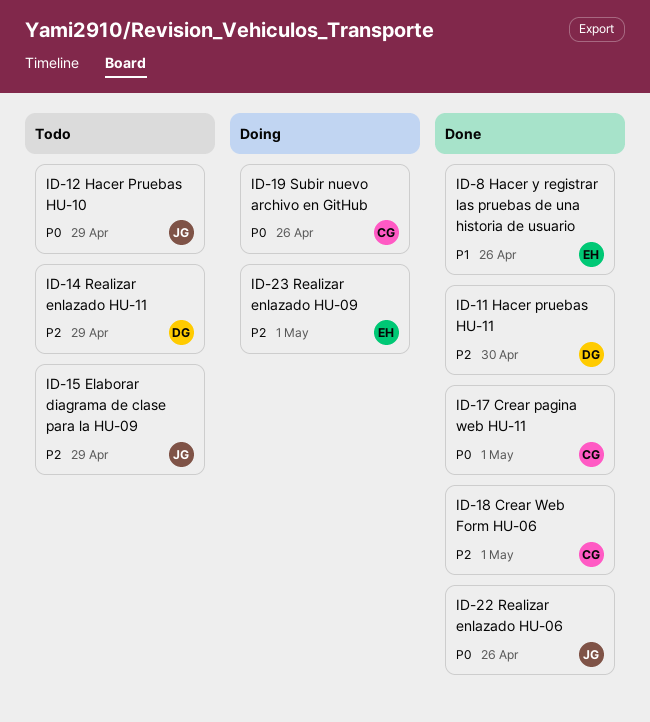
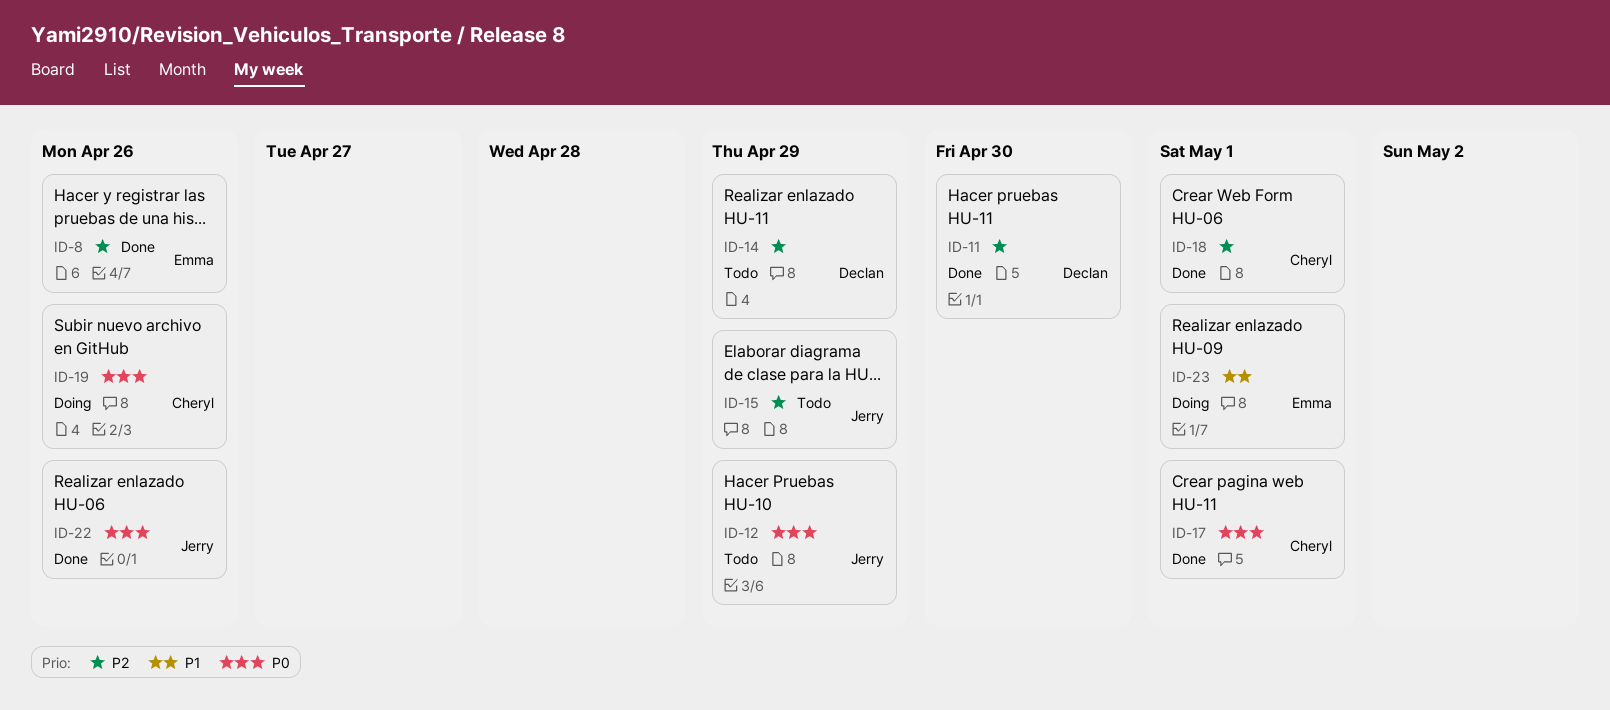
ID-8, priority: P1 -> P2
ID-23, priority: P2 -> P1

